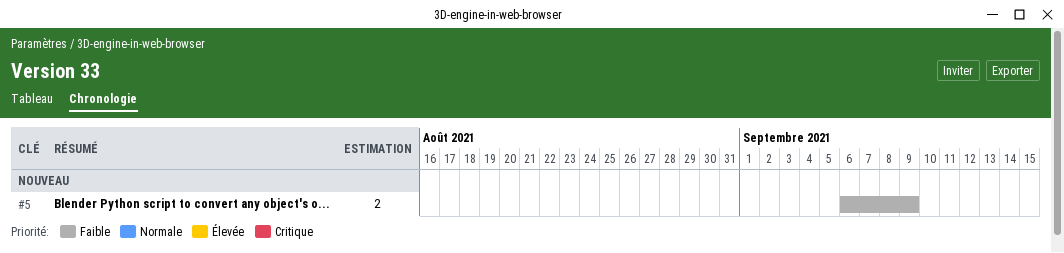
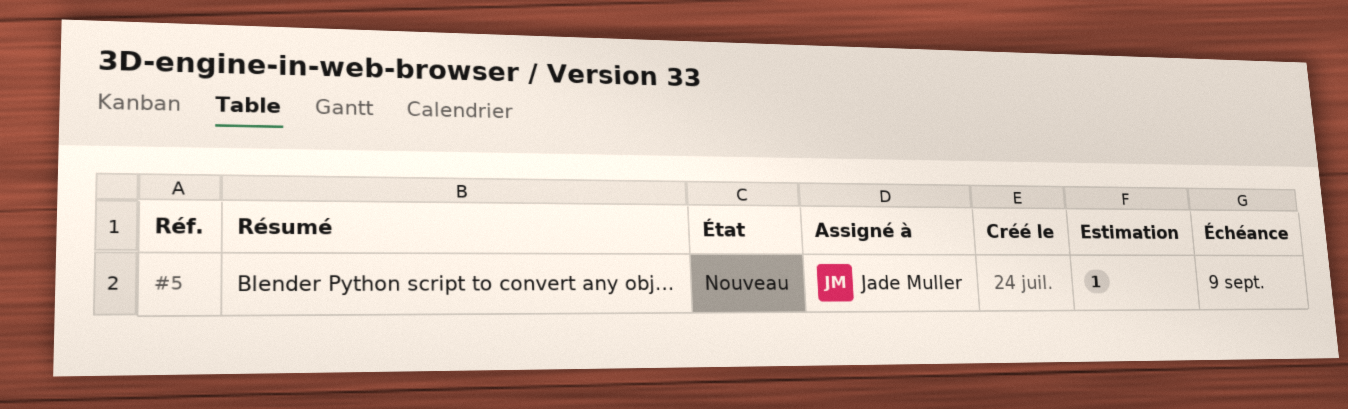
#5, estimate: 2 -> 1

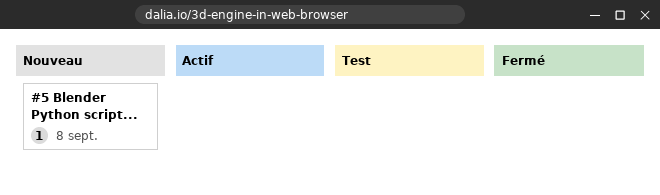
#5, due: Sep 9 -> Sep 8

